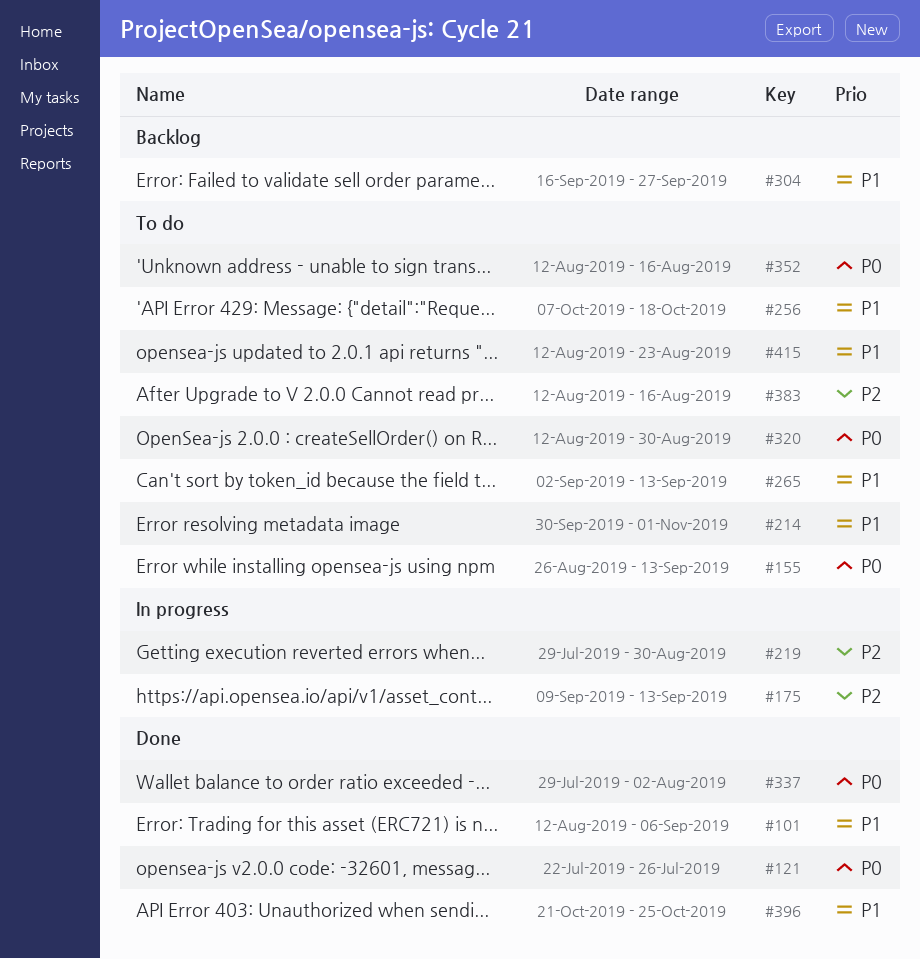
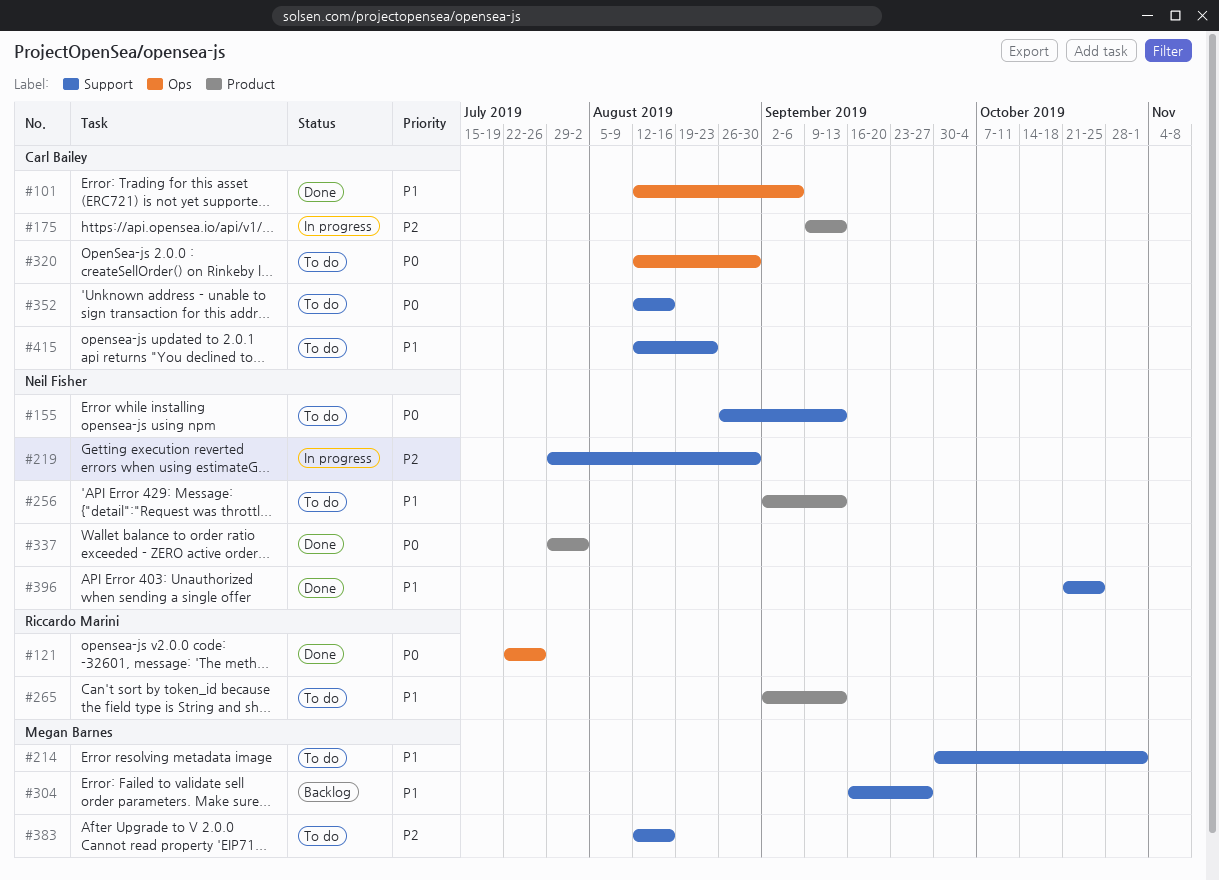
#256, start: Oct 7 -> Sep 2
#256, due: Oct 18 -> Sep 13

